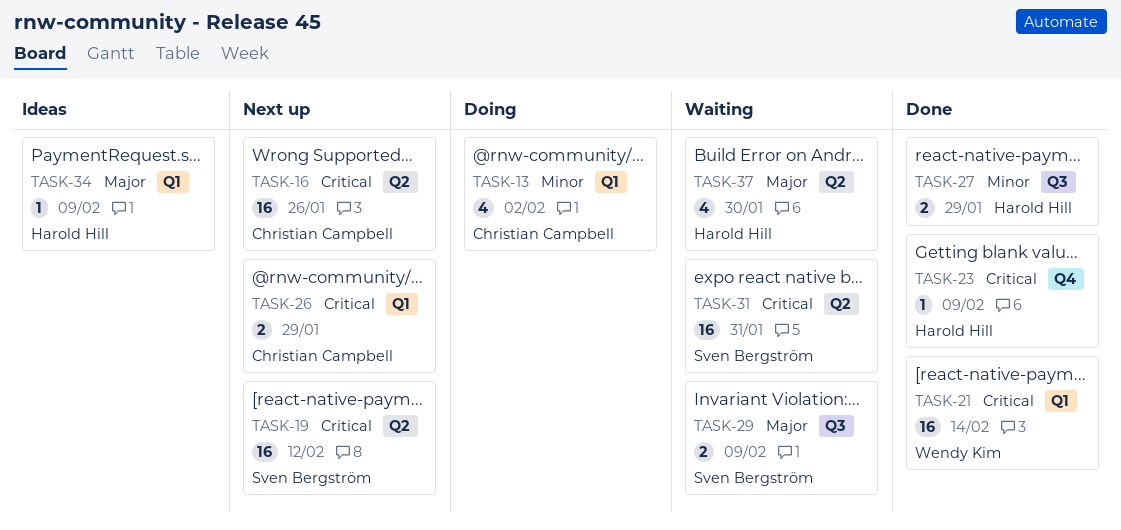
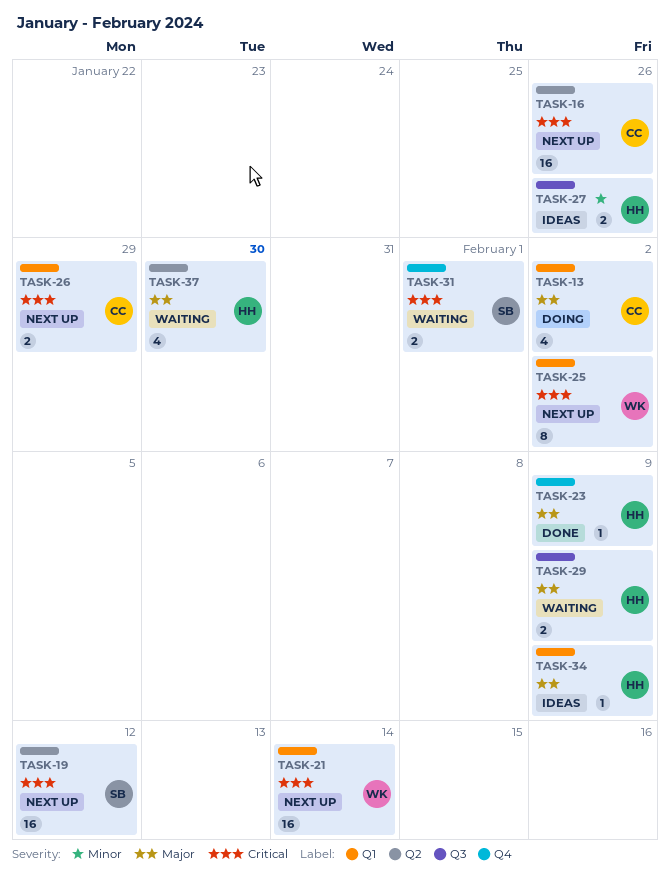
TASK-13, priority: Minor -> Major
TASK-21, status: Done -> Next up
TASK-23, priority: Critical -> Major
TASK-25: none -> present
TASK-27, status: Done -> Ideas
TASK-27, due: Jan 29 -> Jan 26
TASK-29, owner: Sven Bergström -> Harold Hill
TASK-31, label: Q2 -> Q4
TASK-31, estimate: 16 -> 2
TASK-31, due: Jan 31 -> Feb 1

